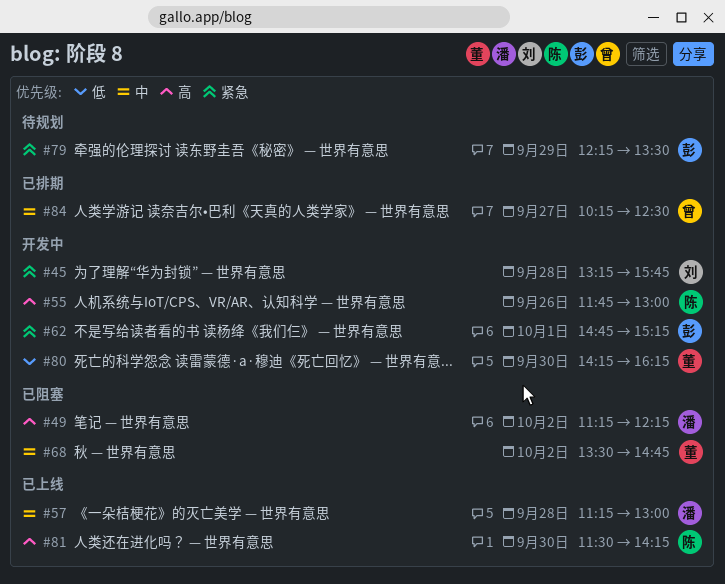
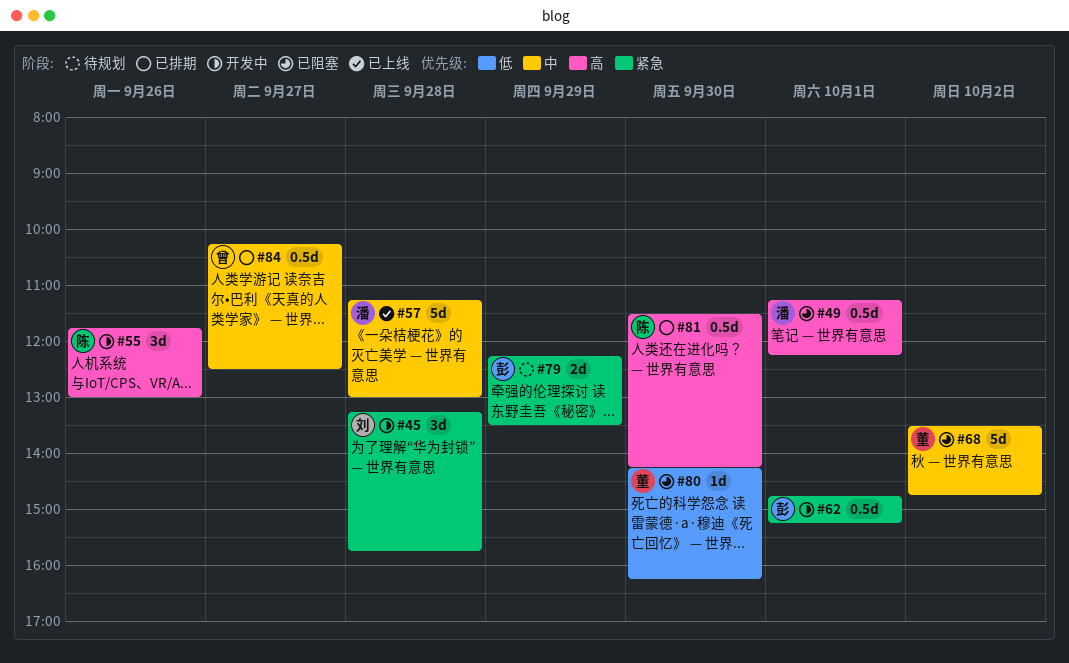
#49, day: Oct 2 -> Oct 1
#80, status: 开发中 -> 已阻塞
#81, status: 已上线 -> 已排期

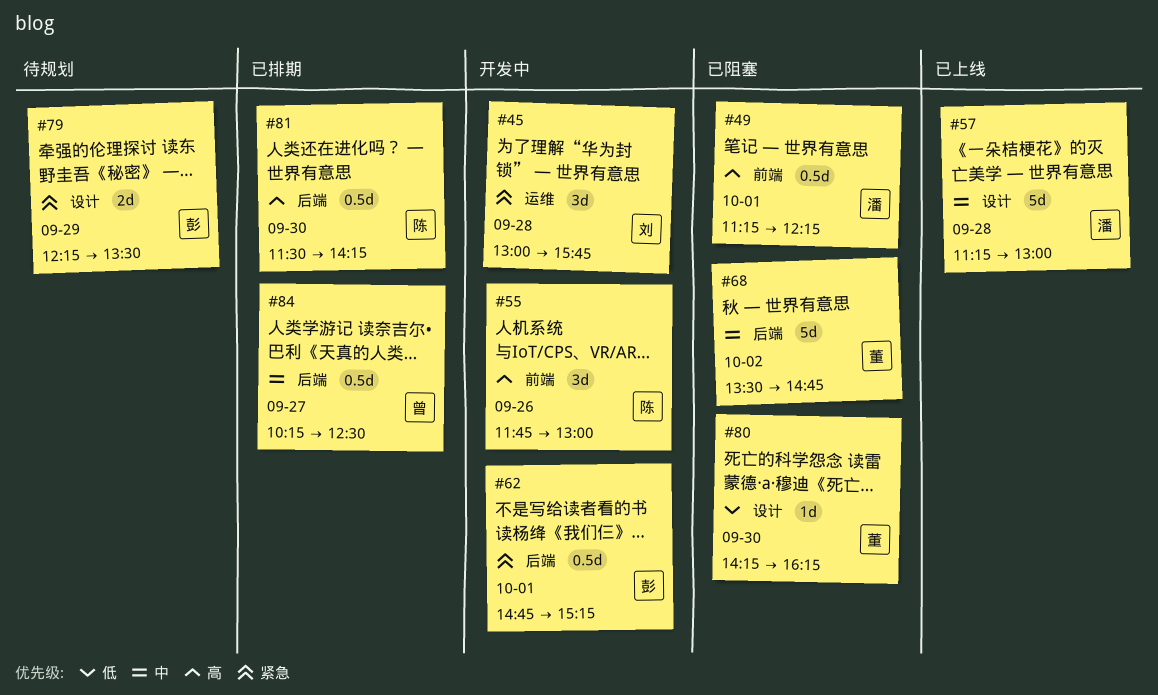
#45, begins: 13:15 -> 13:00

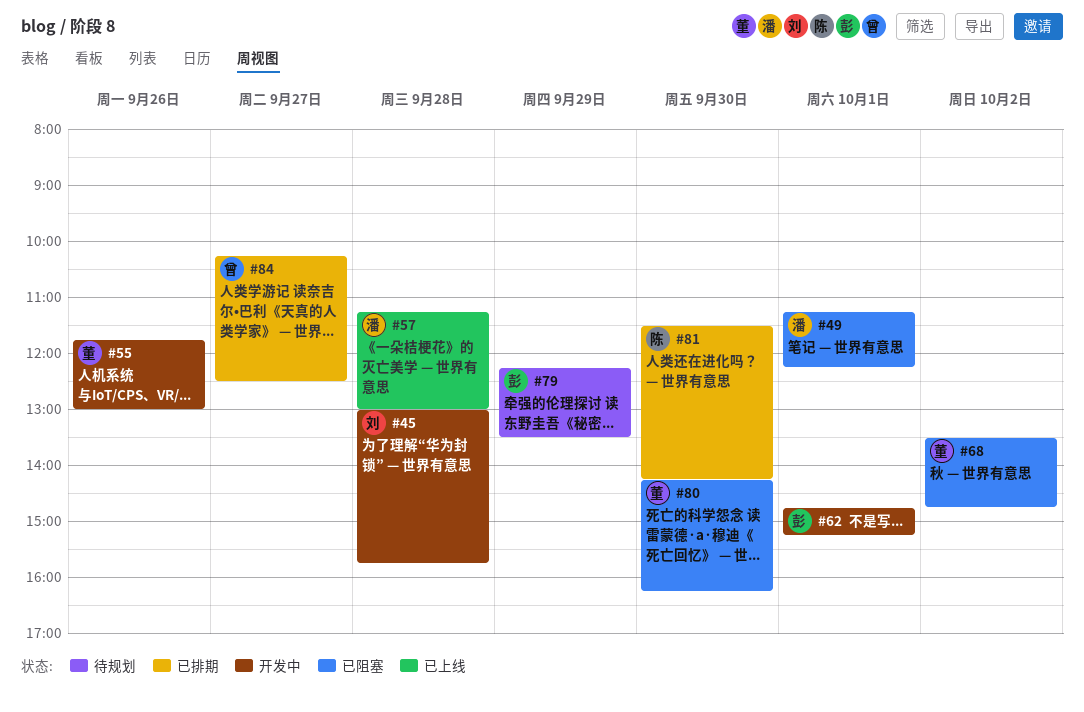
#55, owner: 陈 -> 董

